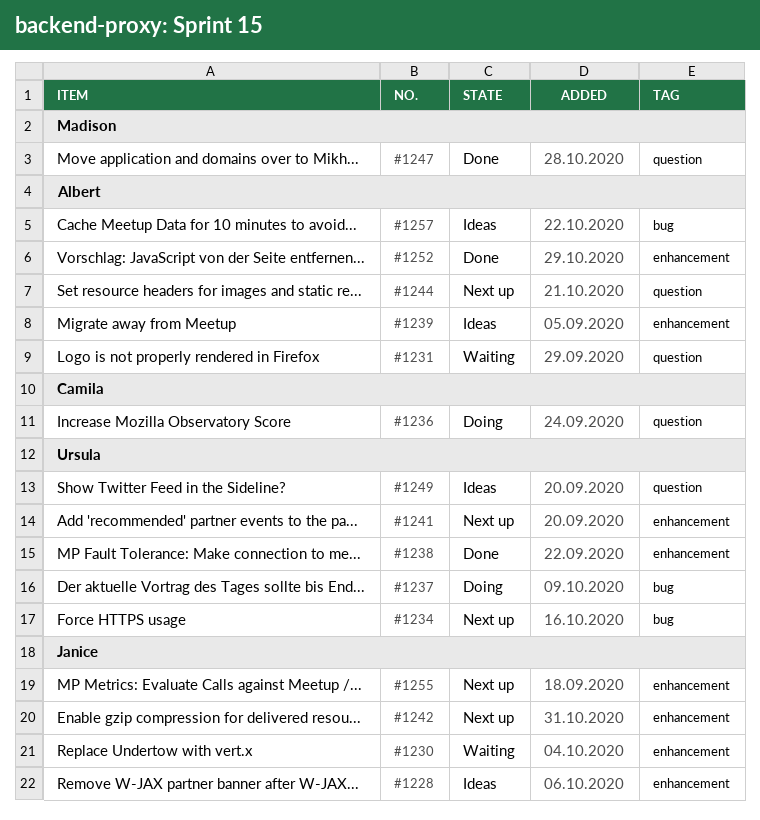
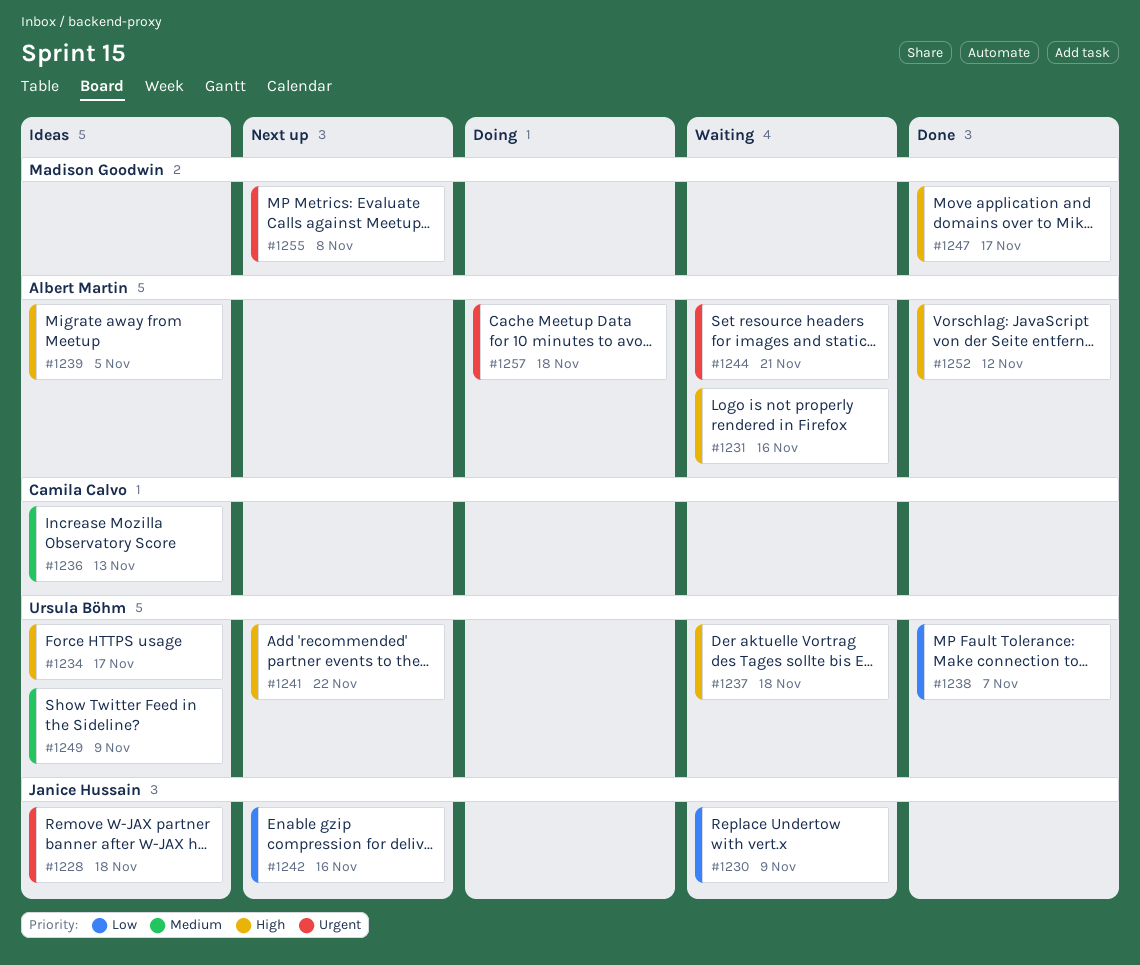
#1234, status: Next up -> Ideas
#1236, status: Doing -> Ideas
#1237, status: Doing -> Waiting
#1244, status: Next up -> Waiting
#1255, owner: Janice Hussain -> Madison Goodwin
#1257, status: Ideas -> Doing

